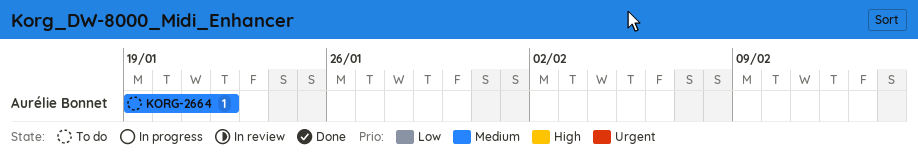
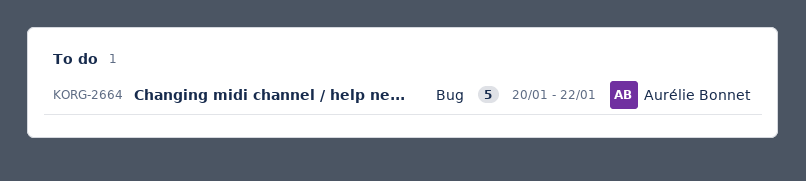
KORG-2664, estimate: 1 -> 5
KORG-2664, start: Jan 19 -> Jan 20

